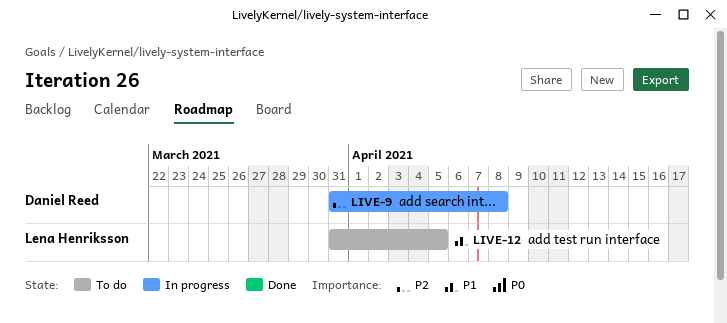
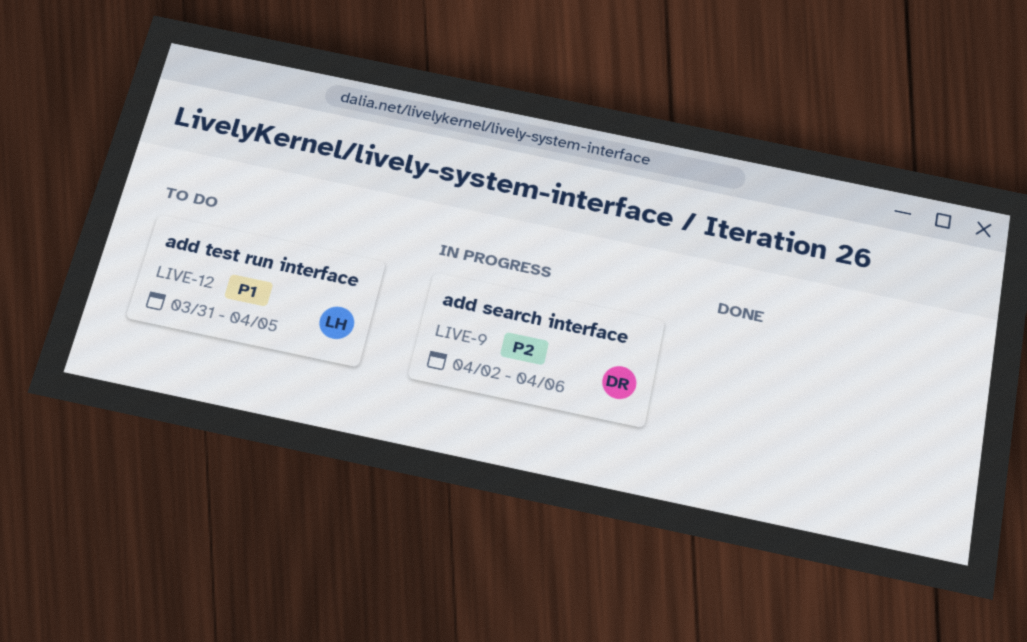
LIVE-9, start: Mar 31 -> Apr 2
LIVE-9, due: Apr 8 -> Apr 6

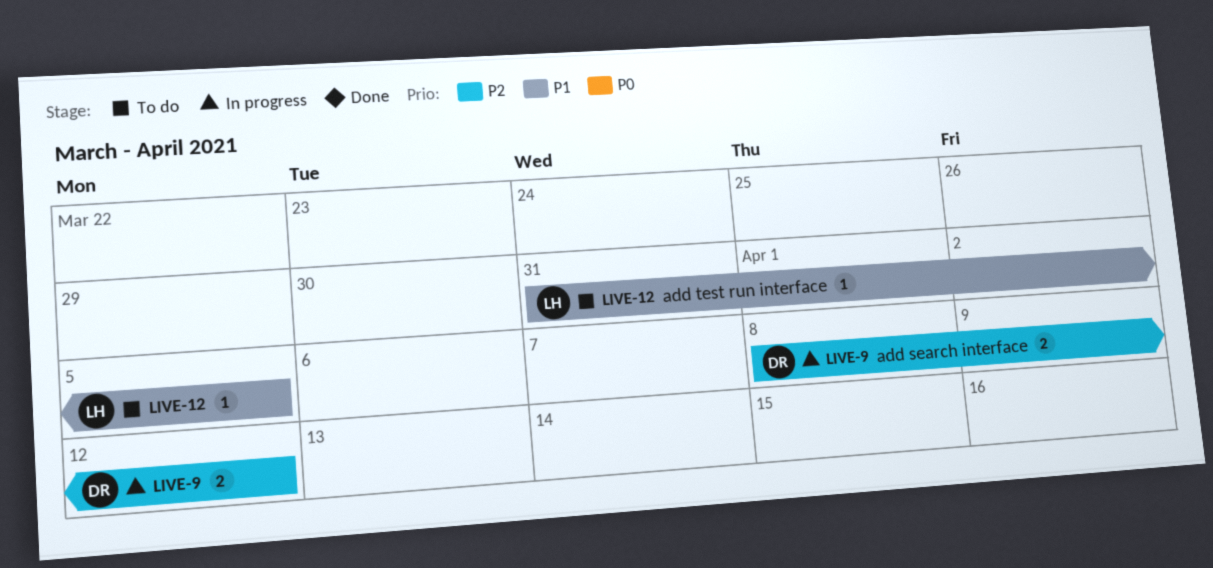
LIVE-9, start: Apr 2 -> Apr 8
LIVE-9, due: Apr 6 -> Apr 12

